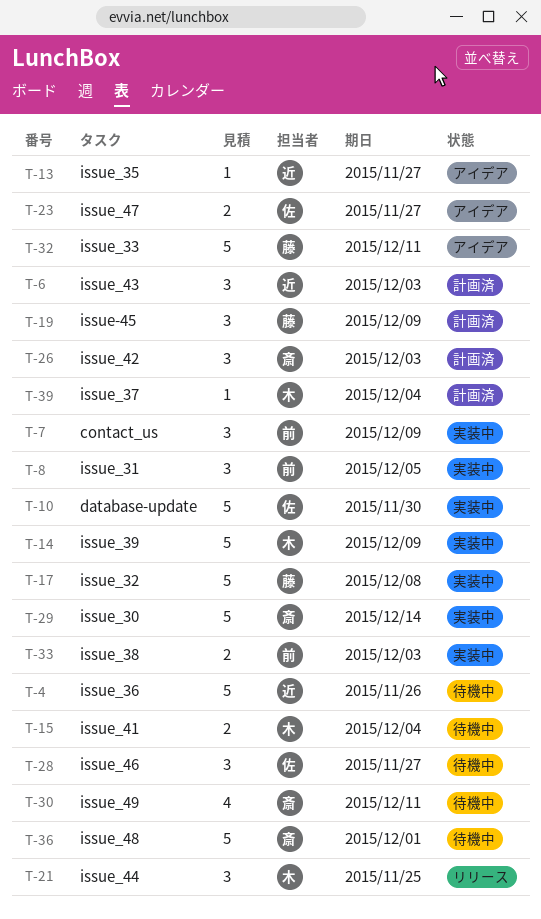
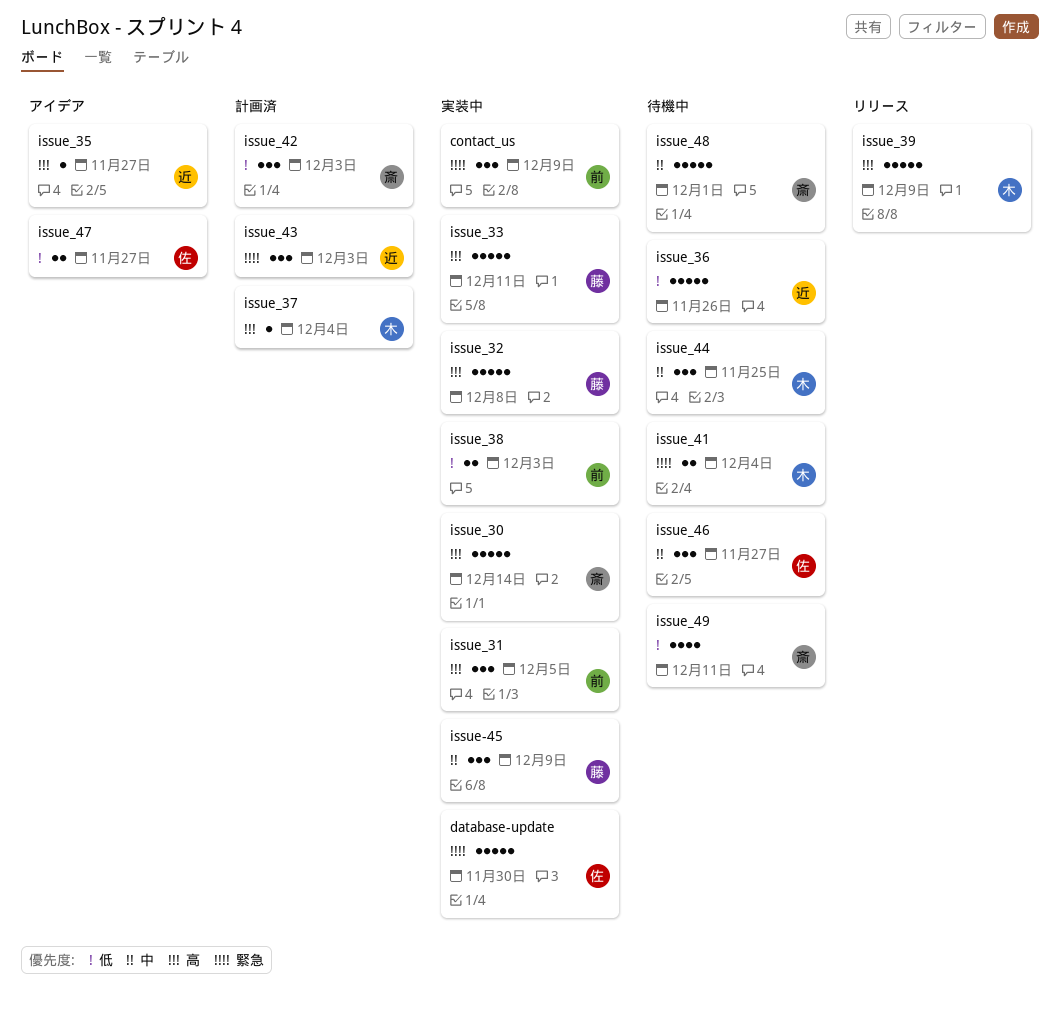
issue-45, status: 計画済 -> 実装中
issue_33, status: アイデア -> 実装中
issue_39, status: 実装中 -> リリース
issue_44, status: リリース -> 待機中

